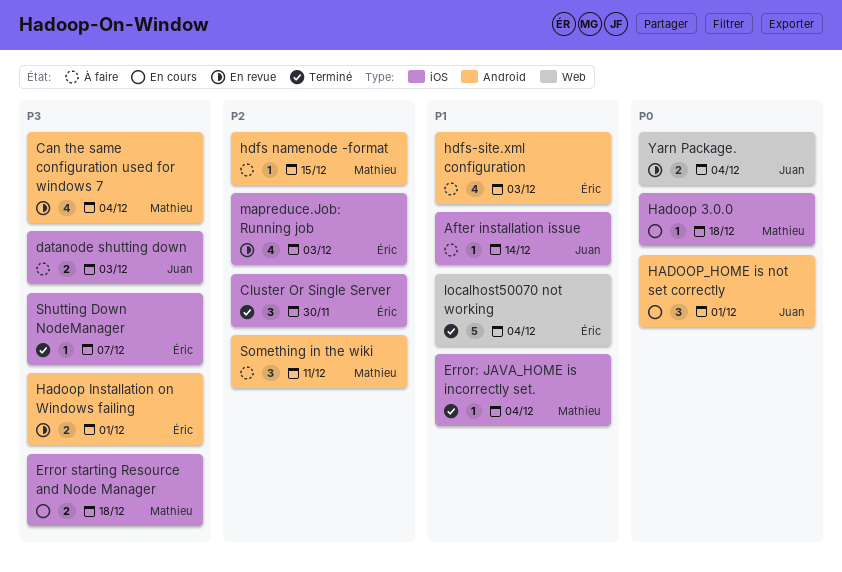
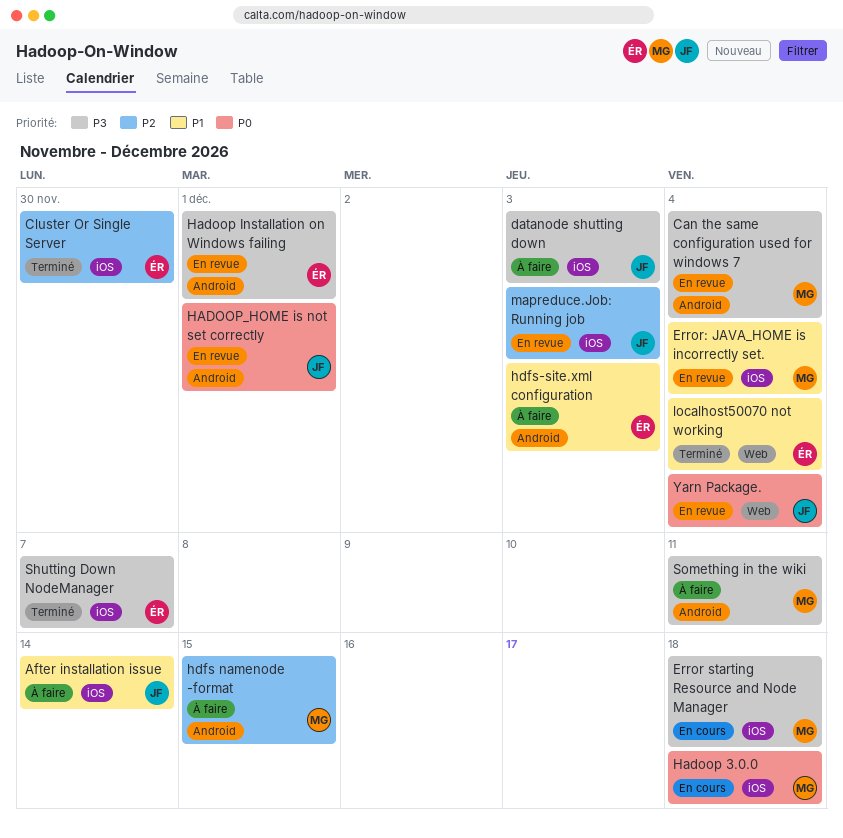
Error: JAVA_HOME is incorrectly set., status: Terminé -> En revue
HADOOP_HOME is not set correctly, status: En cours -> En revue
mapreduce.Job: Running job, owner: Éric -> Juan
Something in the wiki, priority: P2 -> P3

